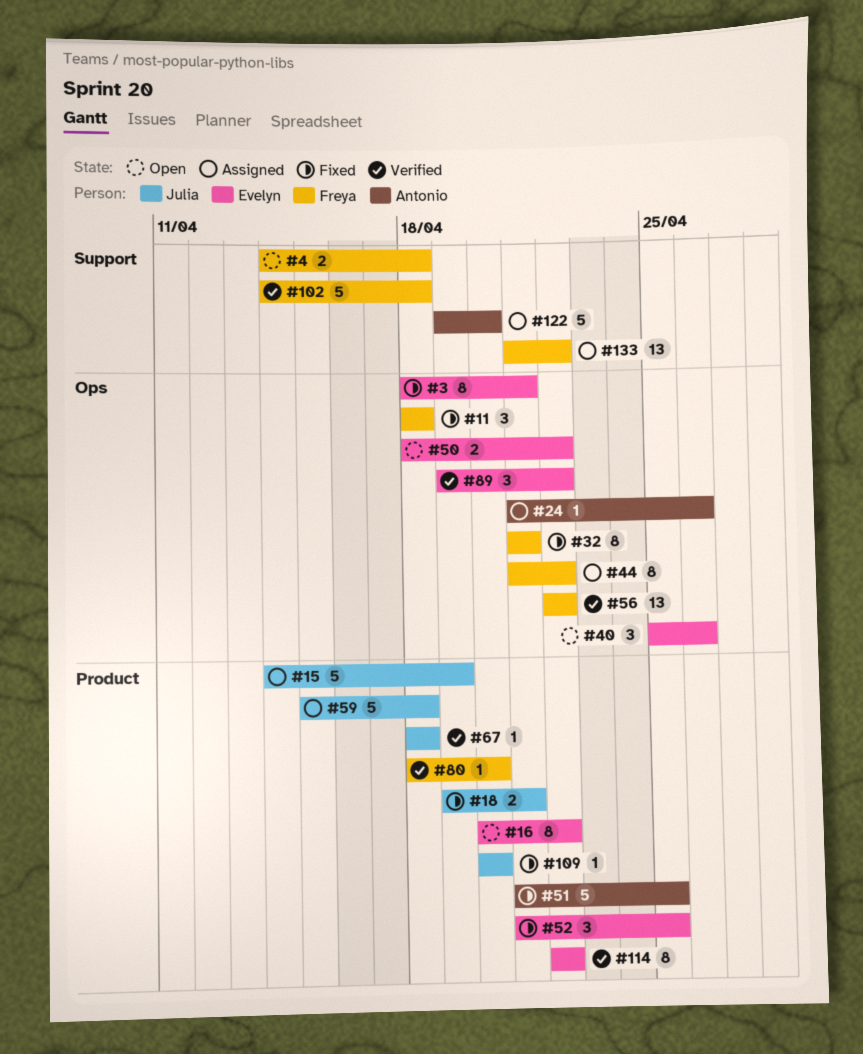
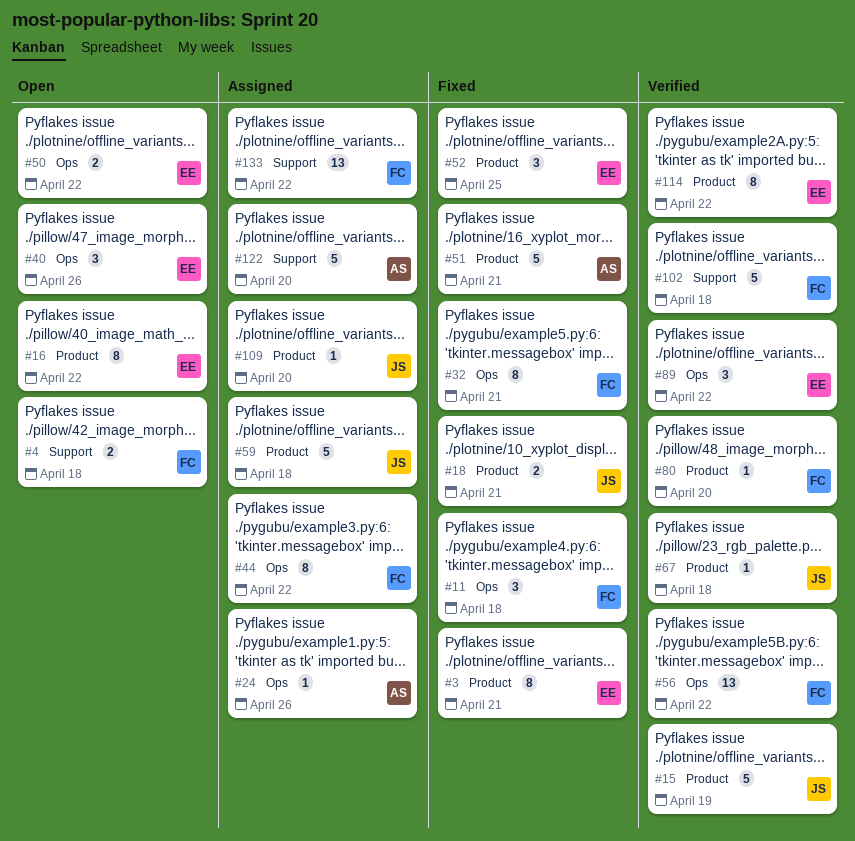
#3, label: Ops -> Product
#15, status: Assigned -> Verified
#51, due: Apr 25 -> Apr 21
#109, status: Fixed -> Assigned

